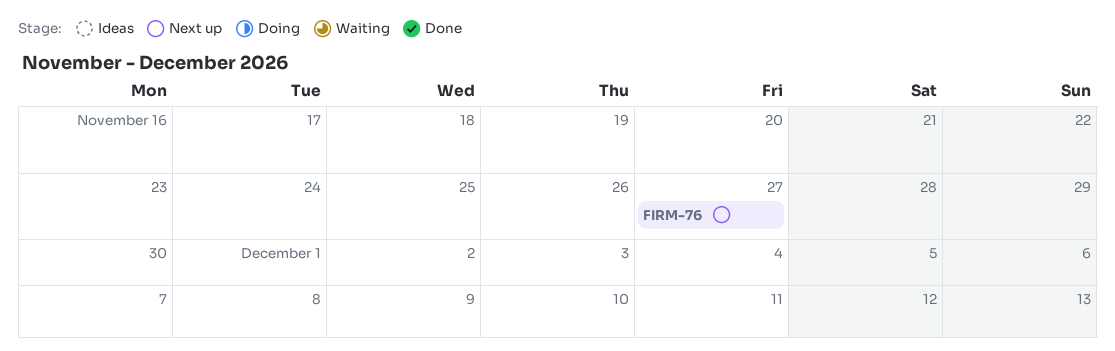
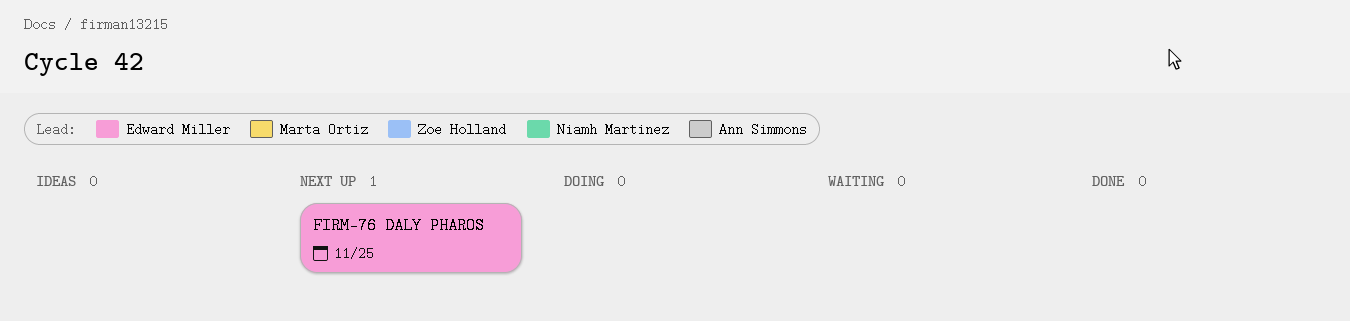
FIRM-76, due: Nov 27 -> Nov 25

